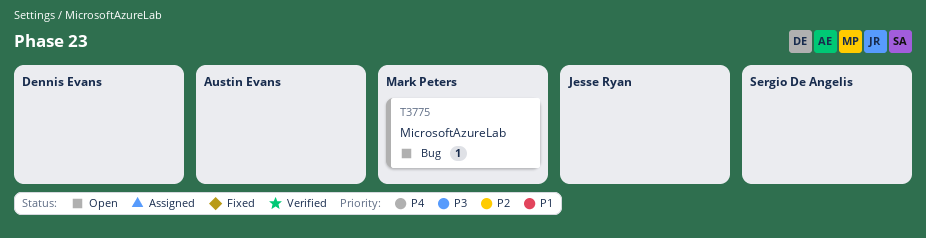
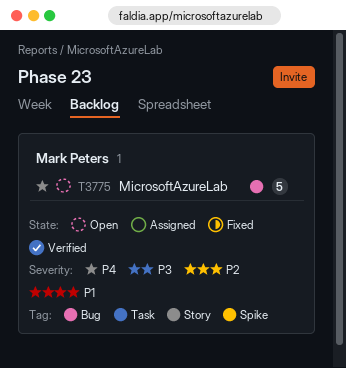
T3775, estimate: 1 -> 5

